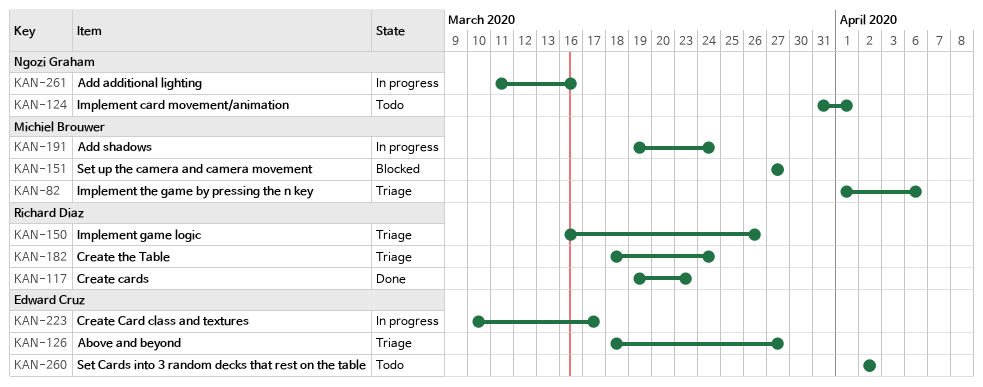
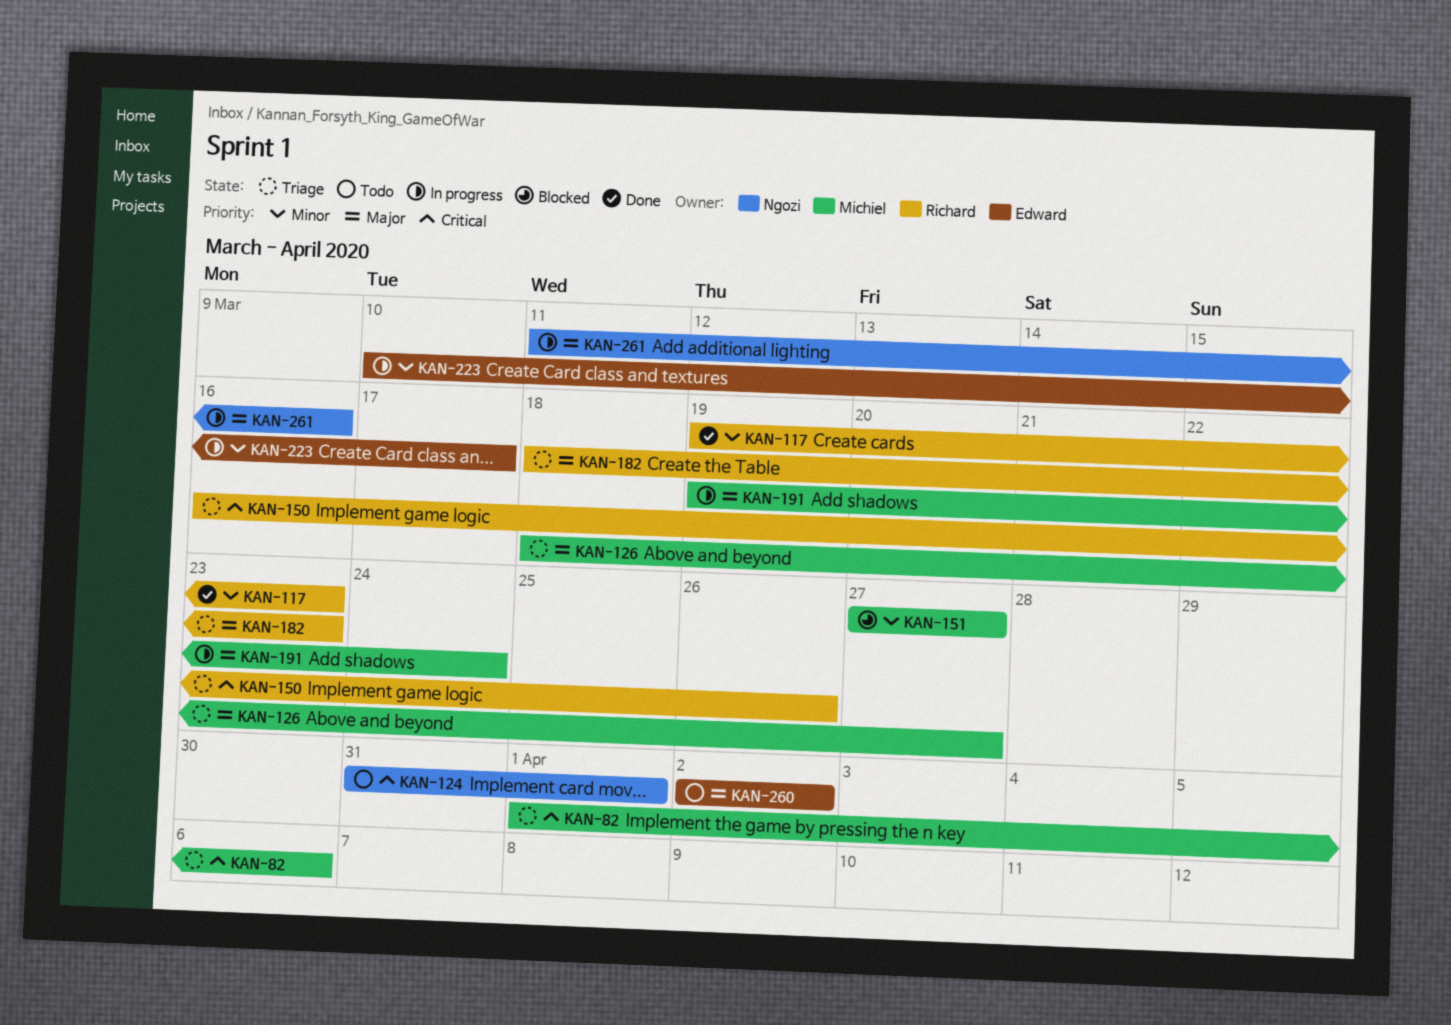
KAN-126, owner: Edward Cruz -> Michiel Brouwer
KAN-182, due: Mar 24 -> Mar 23

